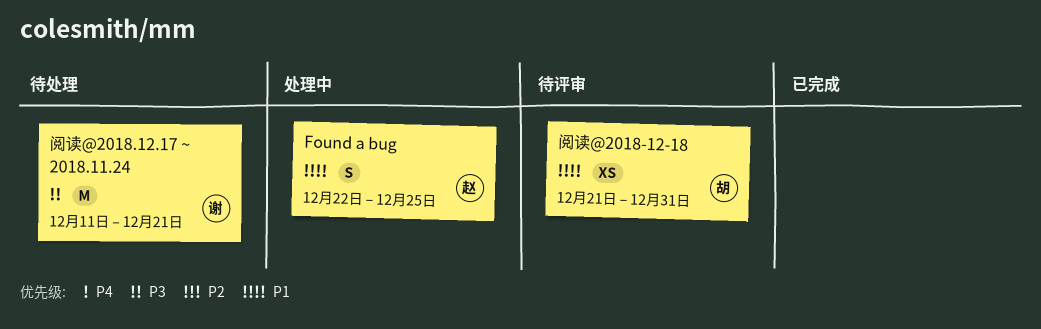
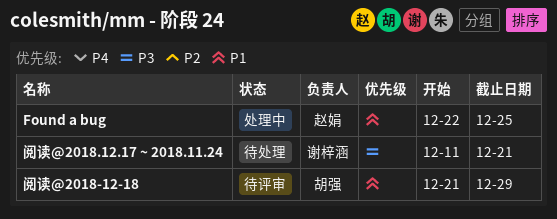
阅读@2018-12-18, due: Dec 31 -> Dec 29

